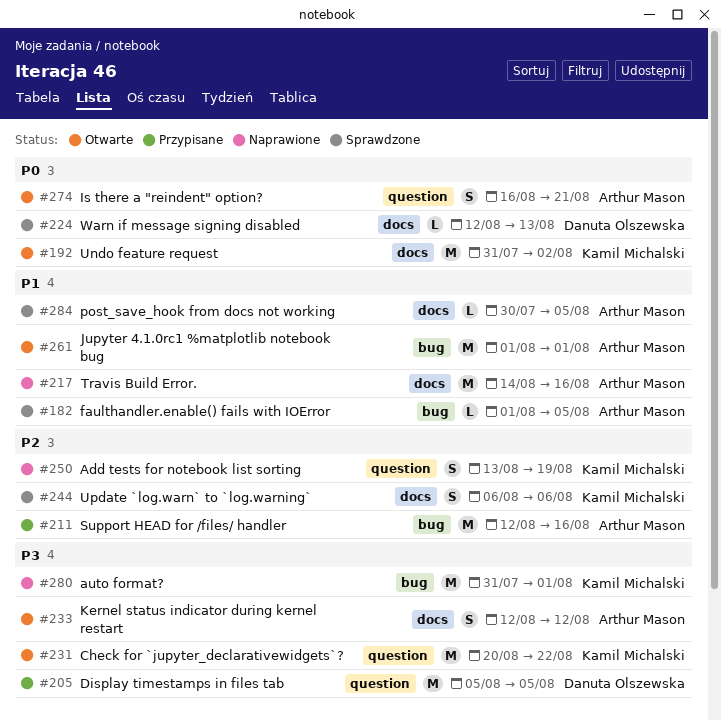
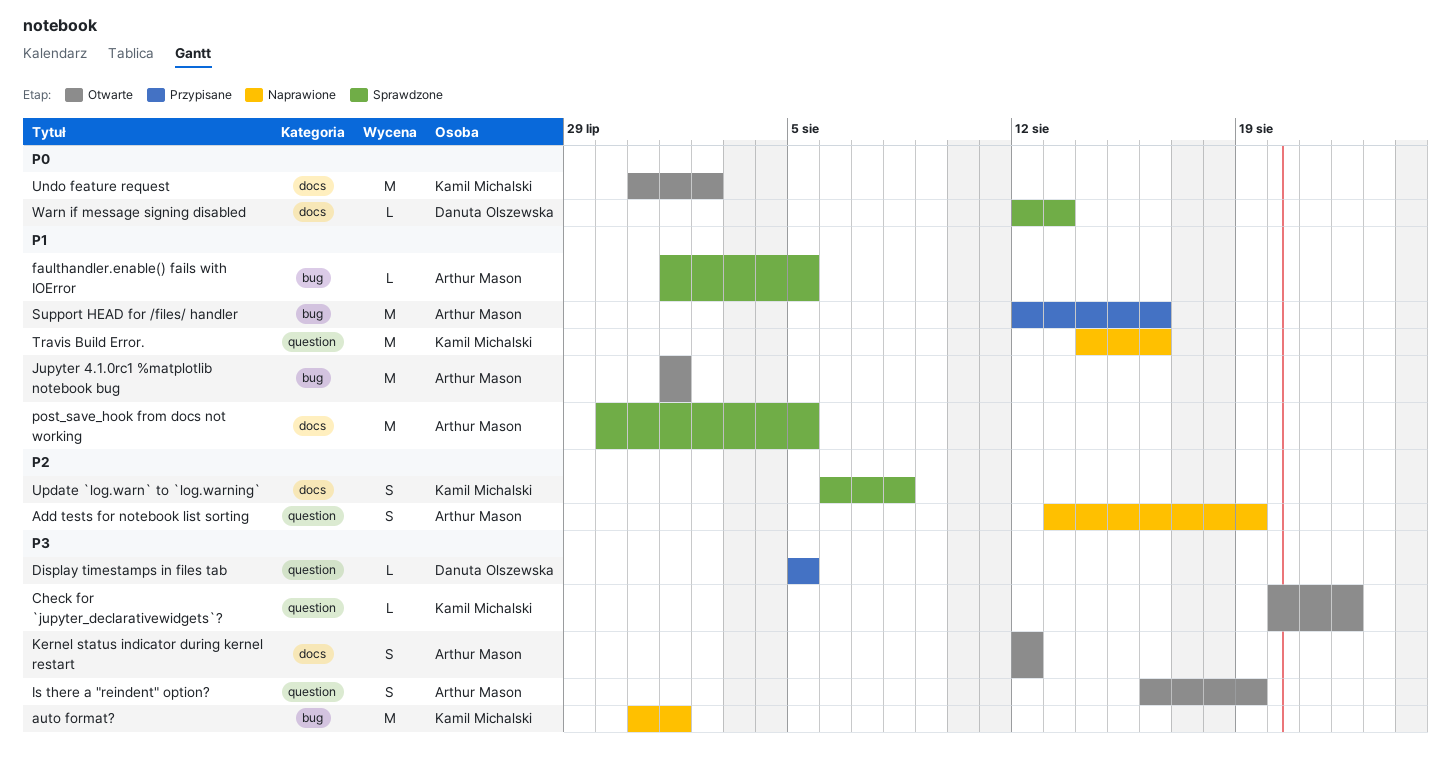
Add tests for notebook list sorting, owner: Kamil Michalski -> Arthur Mason
Check for `jupyter_declarativewidgets`?, estimate: M -> L
Display timestamps in files tab, estimate: M -> L
Is there a "reindent" option?, priority: P0 -> P3
Is there a "reindent" option?, due: Aug 21 -> Aug 19
post_save_hook from docs not working, estimate: L -> M
Support HEAD for /files/ handler, priority: P2 -> P1
Travis Build Error., owner: Arthur Mason -> Kamil Michalski
Travis Build Error., label: docs -> question
Update `log.warn` to `log.warning`, due: Aug 6 -> Aug 8

